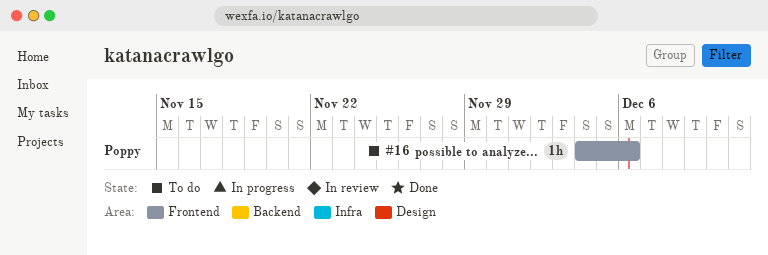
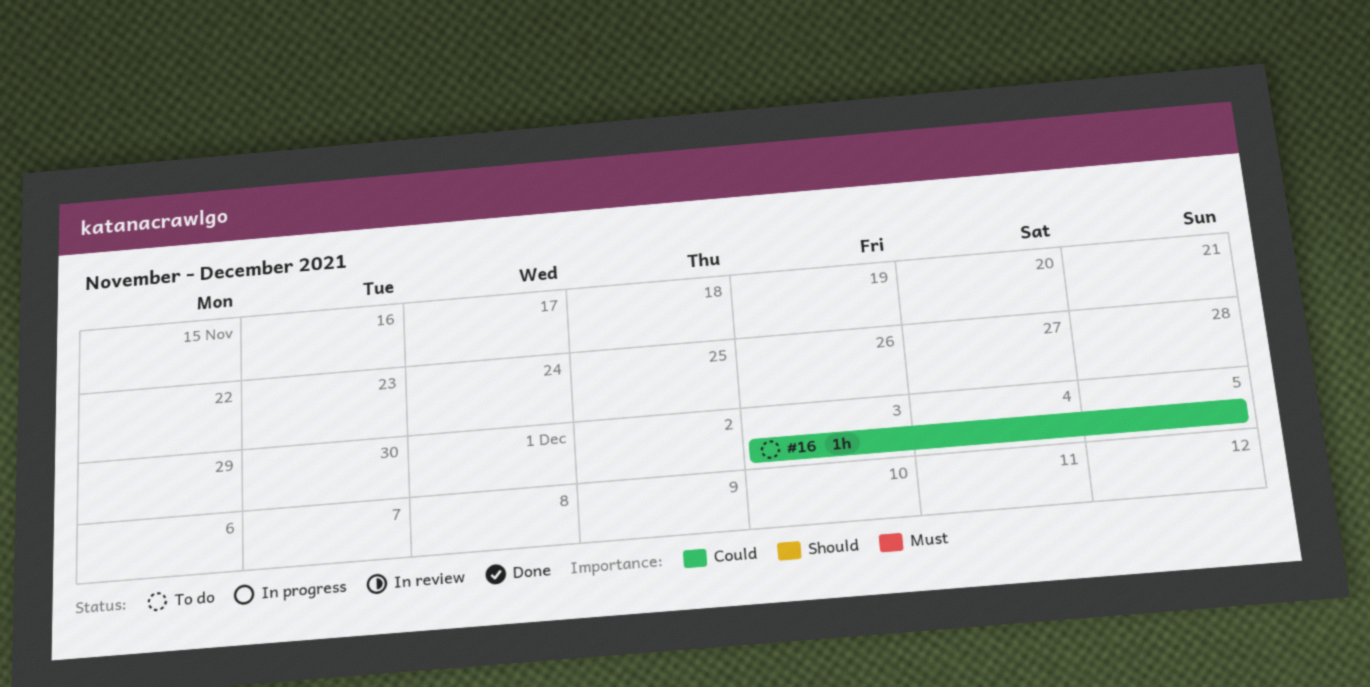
#16, start: Dec 4 -> Dec 3
#16, due: Dec 6 -> Dec 5

